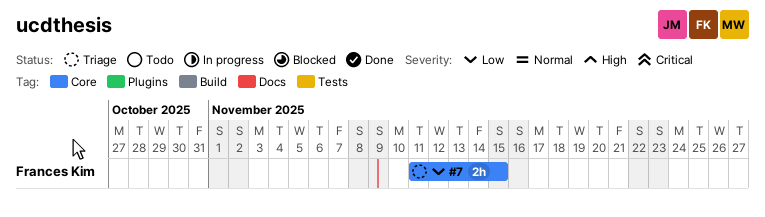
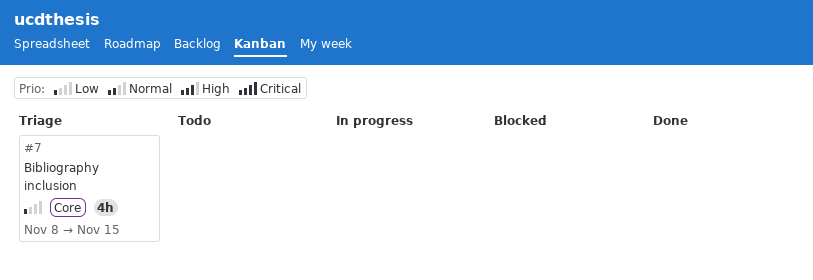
#7, estimate: 2h -> 4h
#7, start: Nov 11 -> Nov 8

